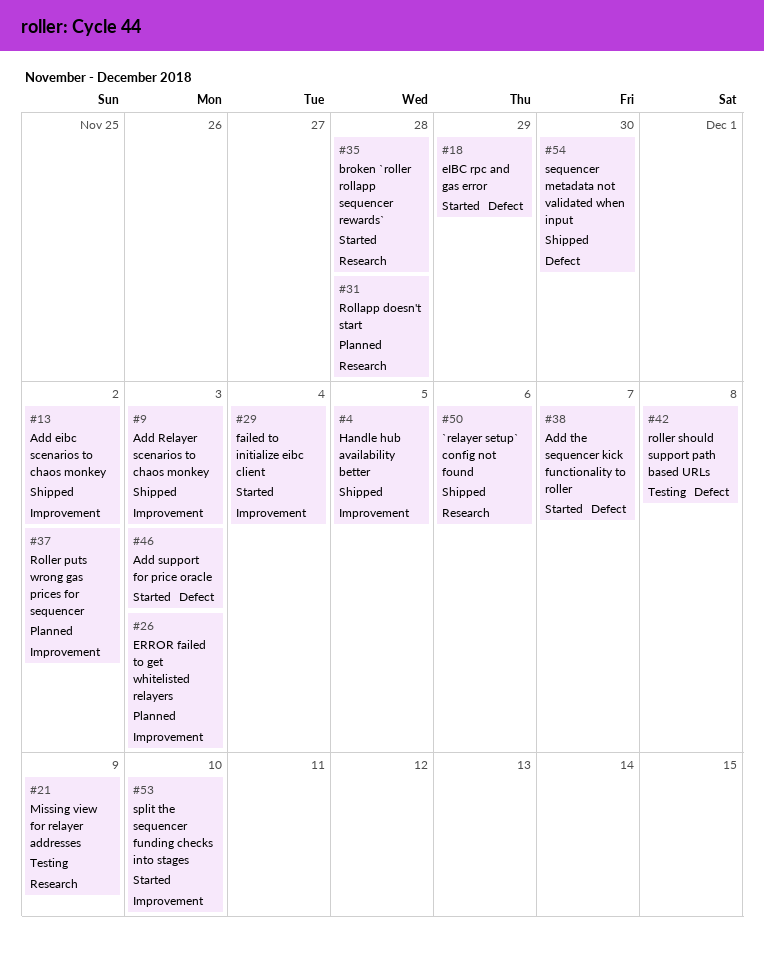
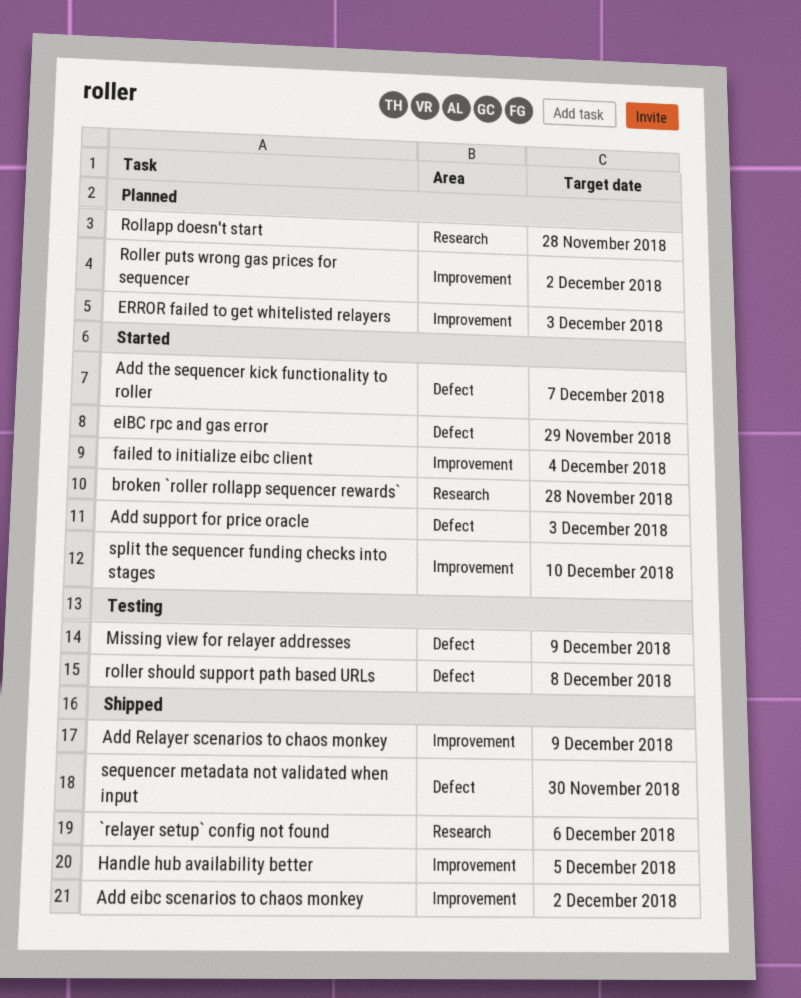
Add Relayer scenarios to chaos monkey, due: Dec 3 -> Dec 9
Missing view for relayer addresses, label: Research -> Defect

